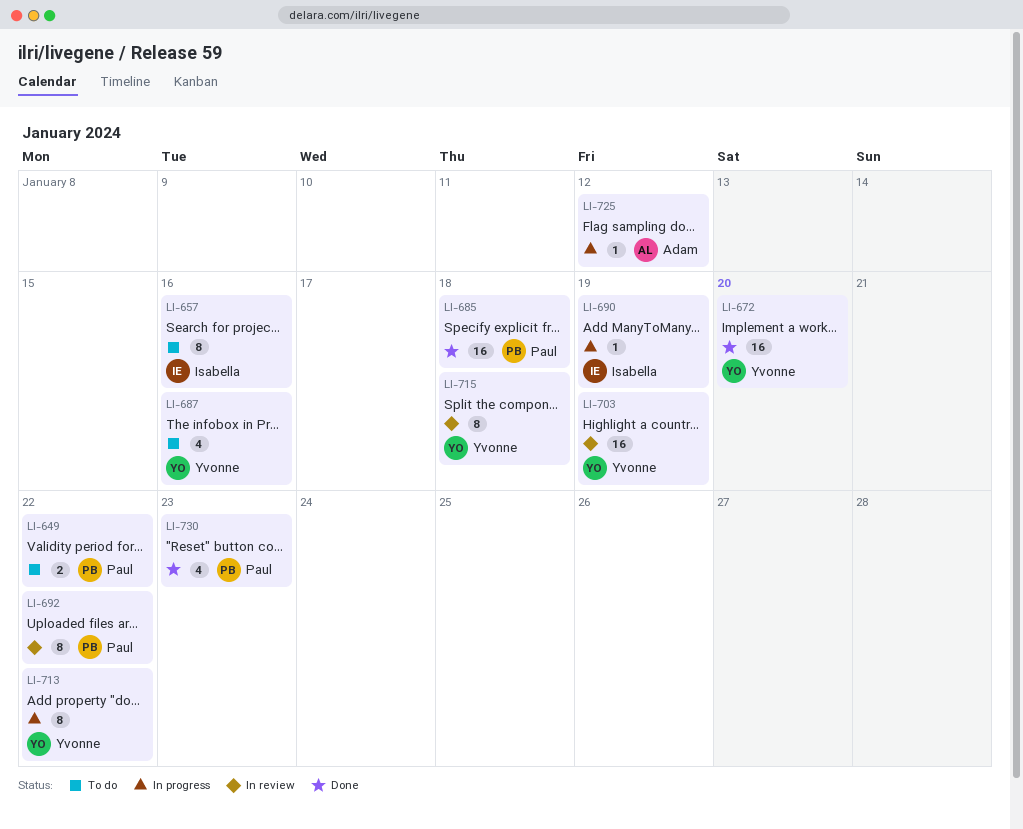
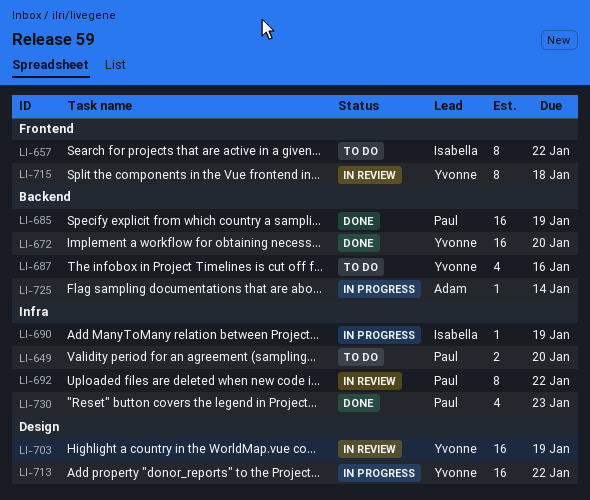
LI-649, due: Jan 22 -> Jan 20
LI-657, due: Jan 16 -> Jan 22
LI-685, due: Jan 18 -> Jan 19
LI-713, estimate: 8 -> 16
LI-725, due: Jan 12 -> Jan 14

